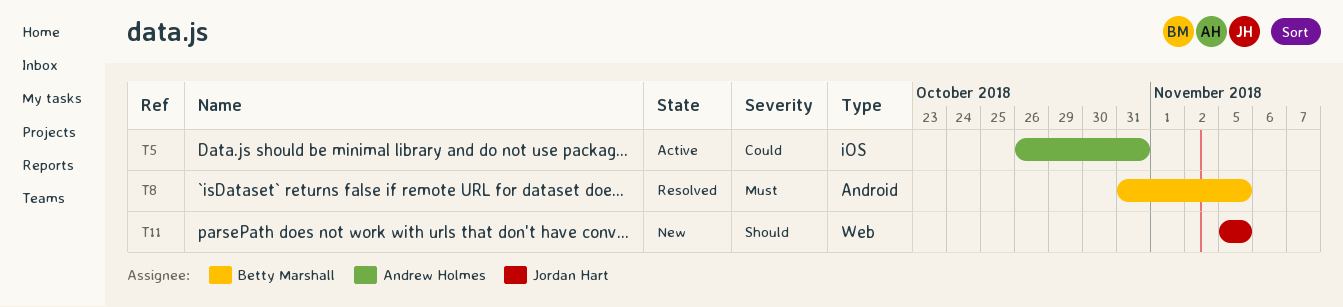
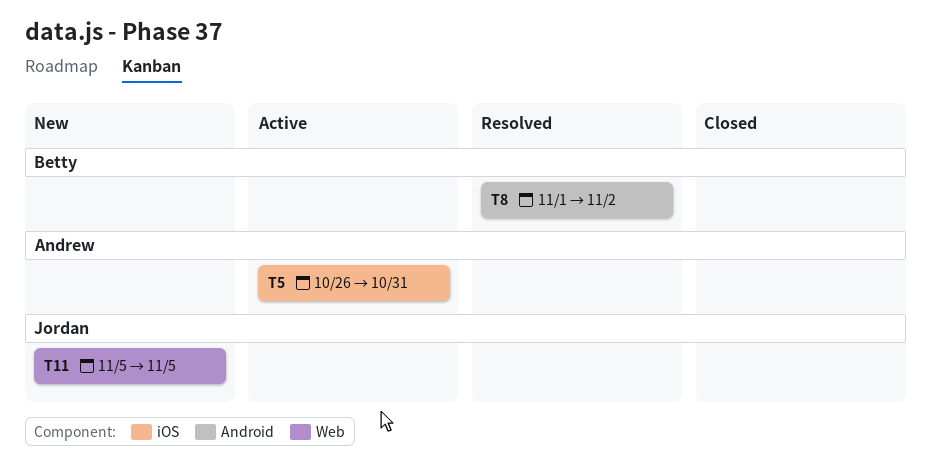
T8, start: Oct 31 -> Nov 1
T8, due: Nov 5 -> Nov 2

